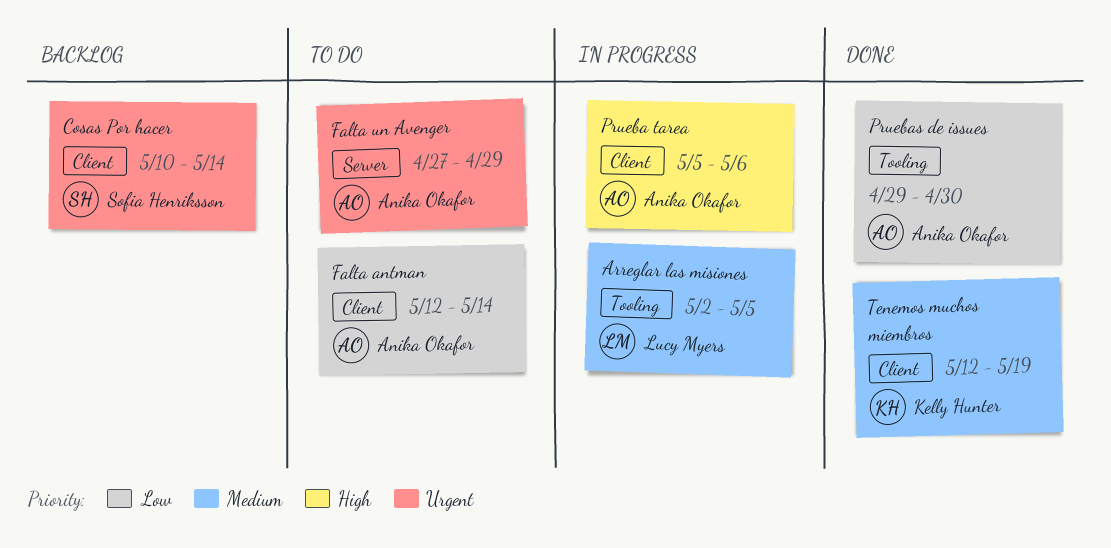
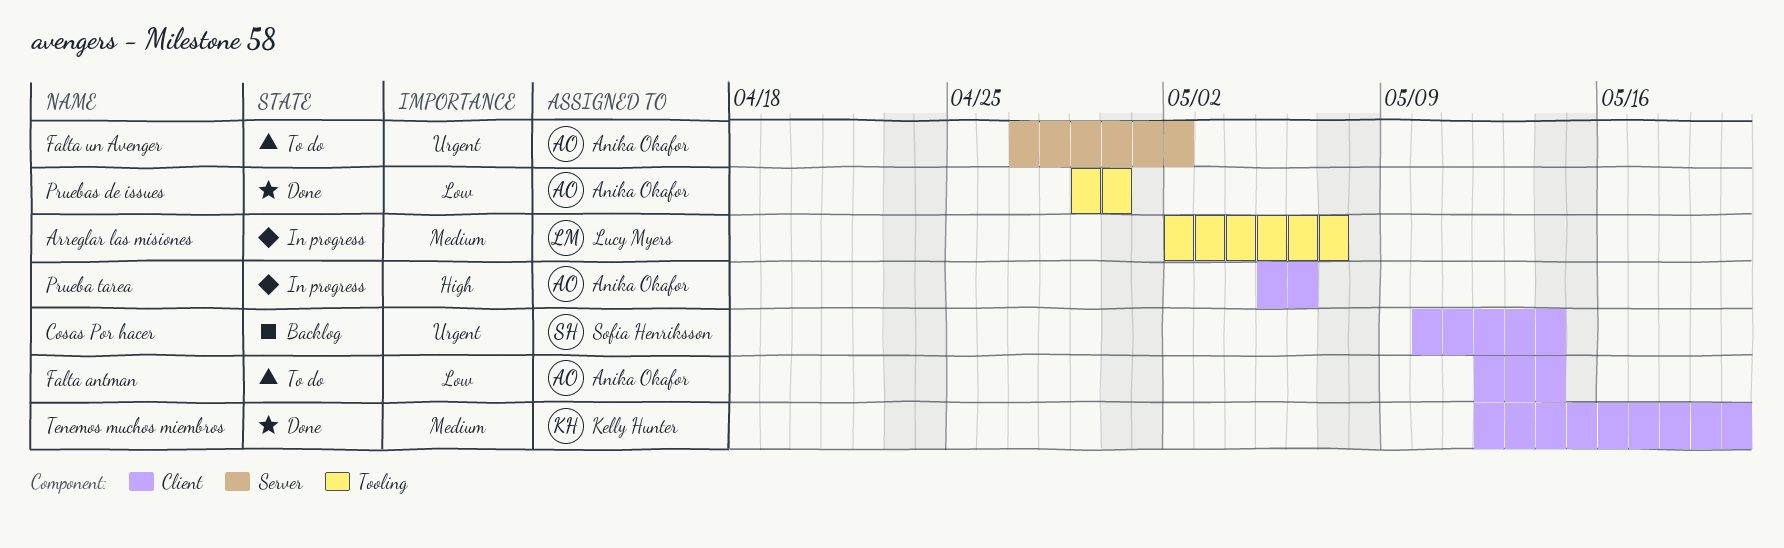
Arreglar las misiones, due: May 5 -> May 7
Falta un Avenger, due: Apr 29 -> May 2
Tenemos muchos miembros, due: May 19 -> May 20

